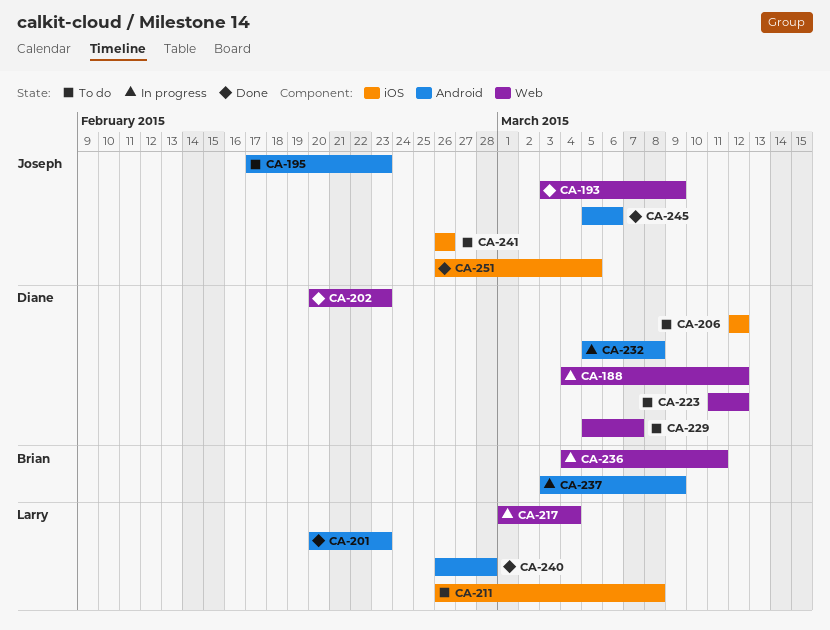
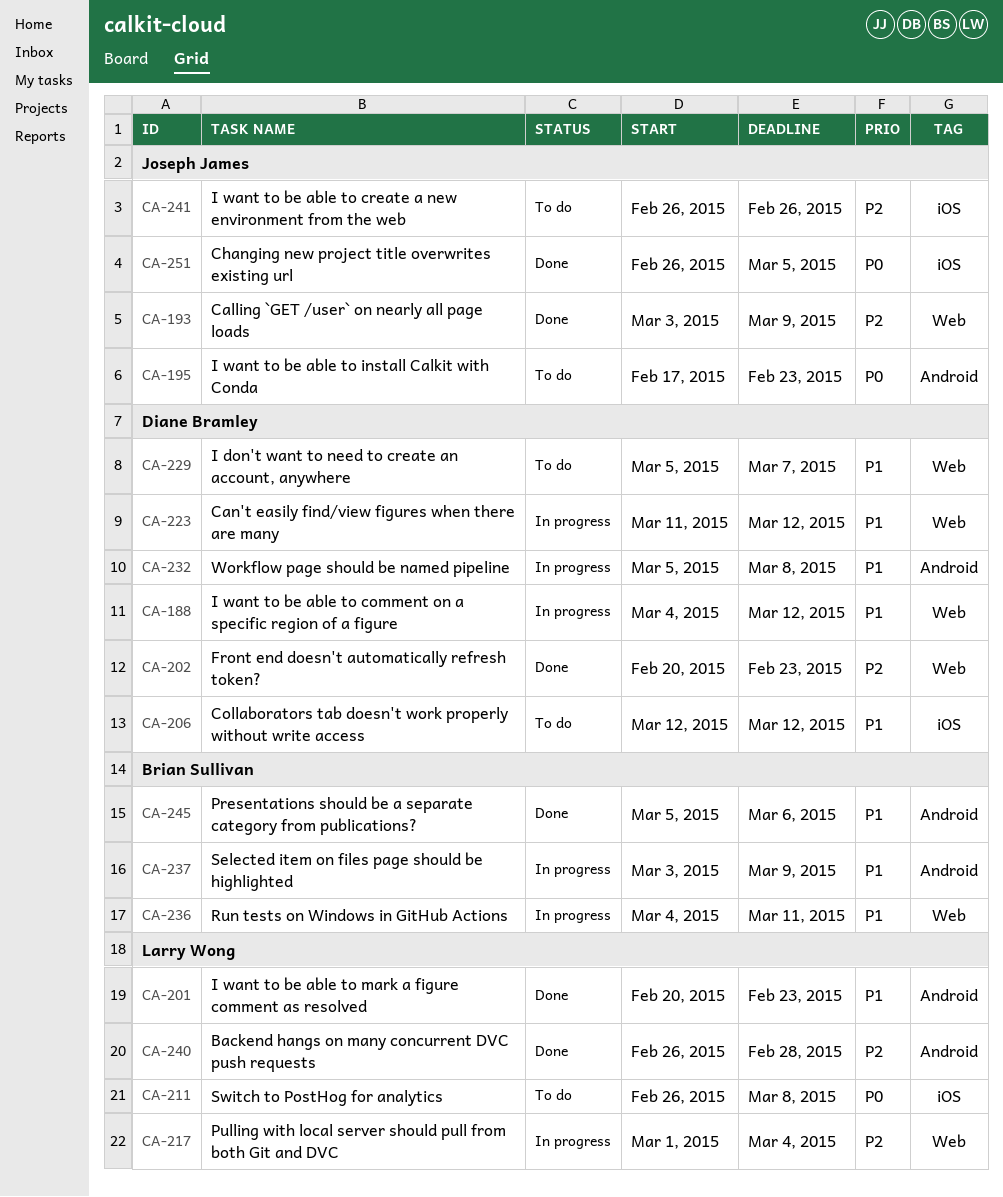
CA-223, status: To do -> In progress
CA-245, owner: Joseph James -> Brian Sullivan

